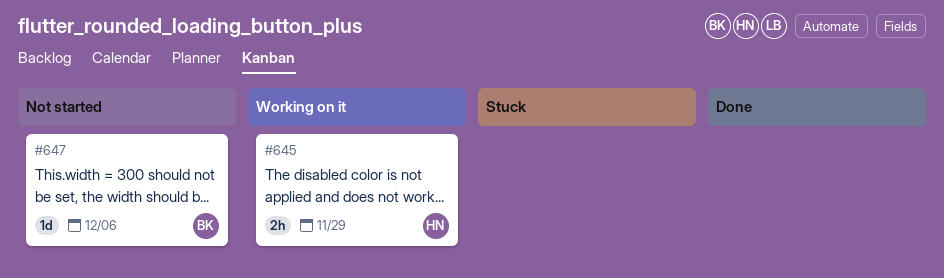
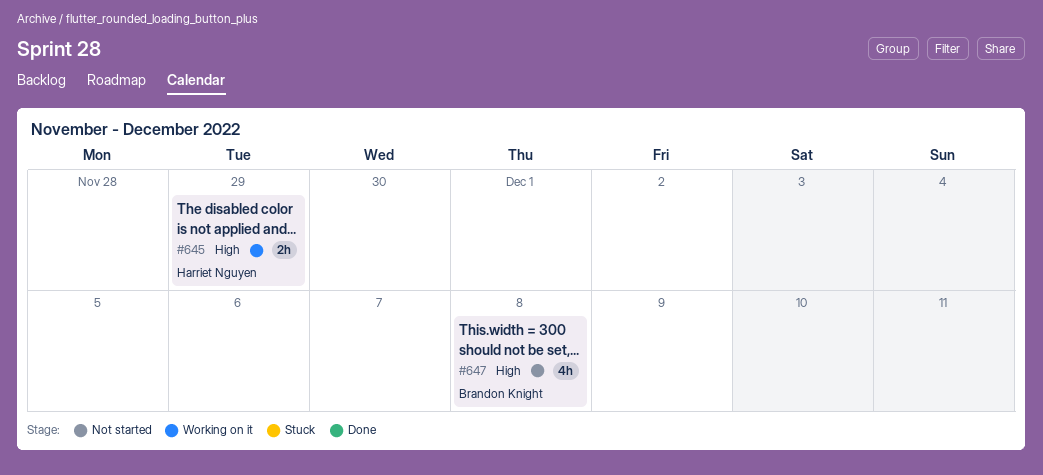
#647, estimate: 1d -> 4h
#647, due: Dec 6 -> Dec 8

